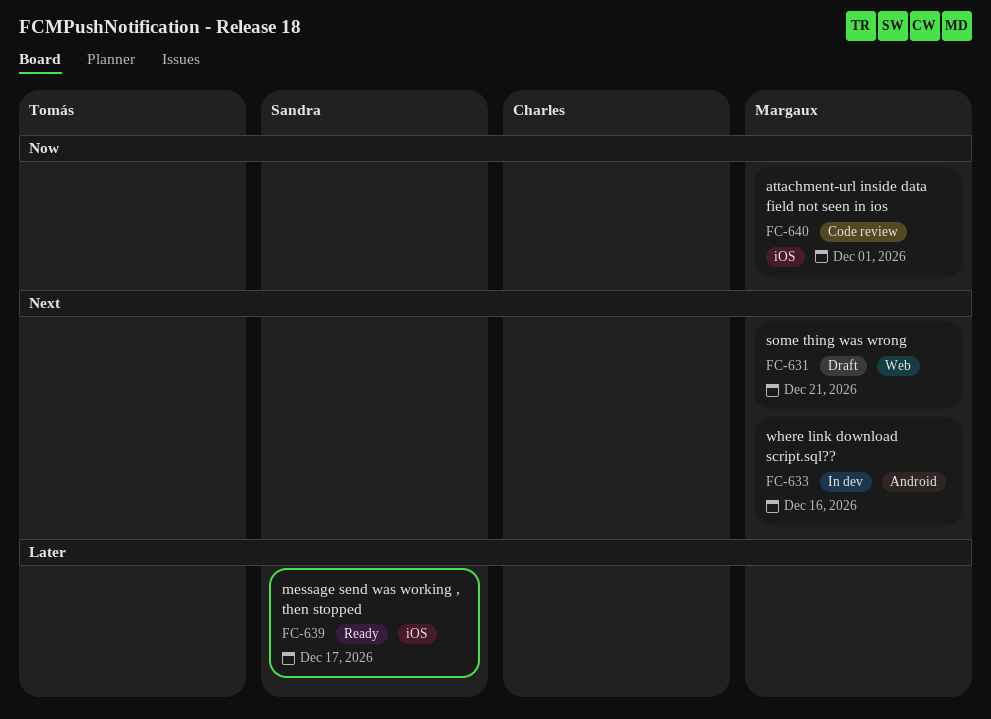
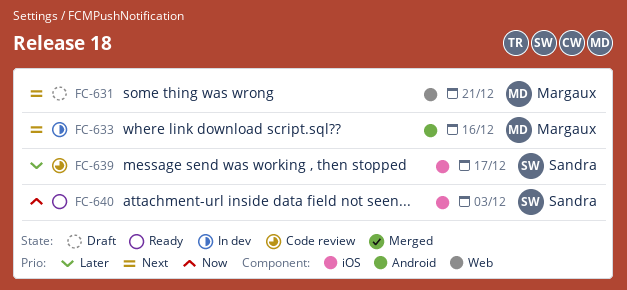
FC-639, status: Ready -> Code review
FC-640, status: Code review -> Ready
FC-640, owner: Margaux -> Sandra
FC-640, due: Dec 1 -> Dec 3

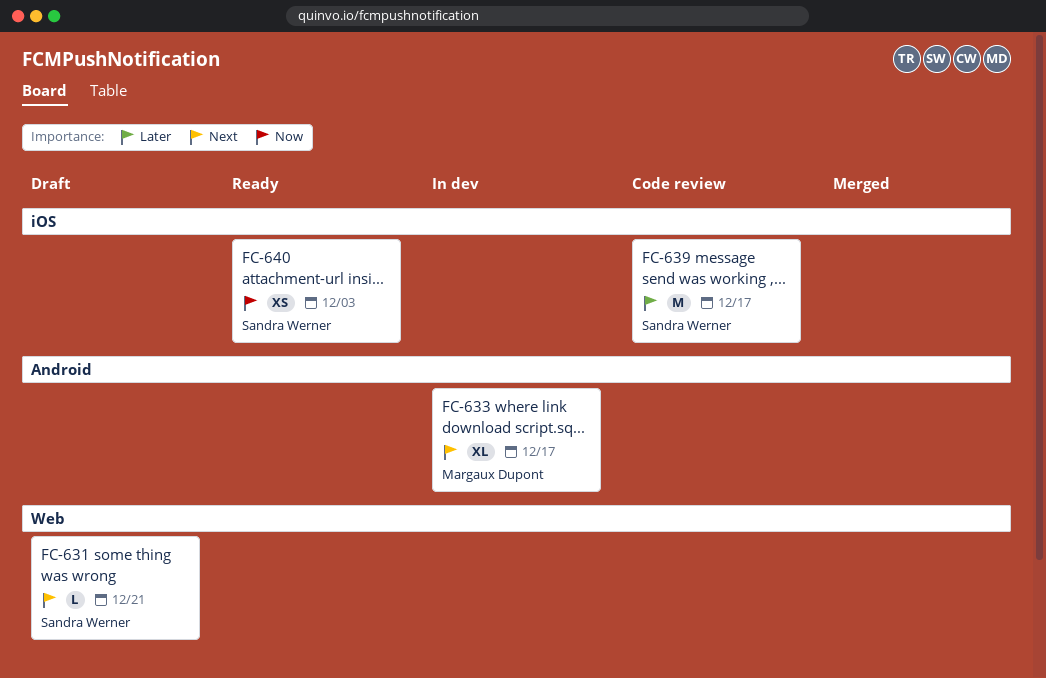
FC-631, owner: Margaux Dupont -> Sandra Werner
FC-633, due: Dec 16 -> Dec 17

